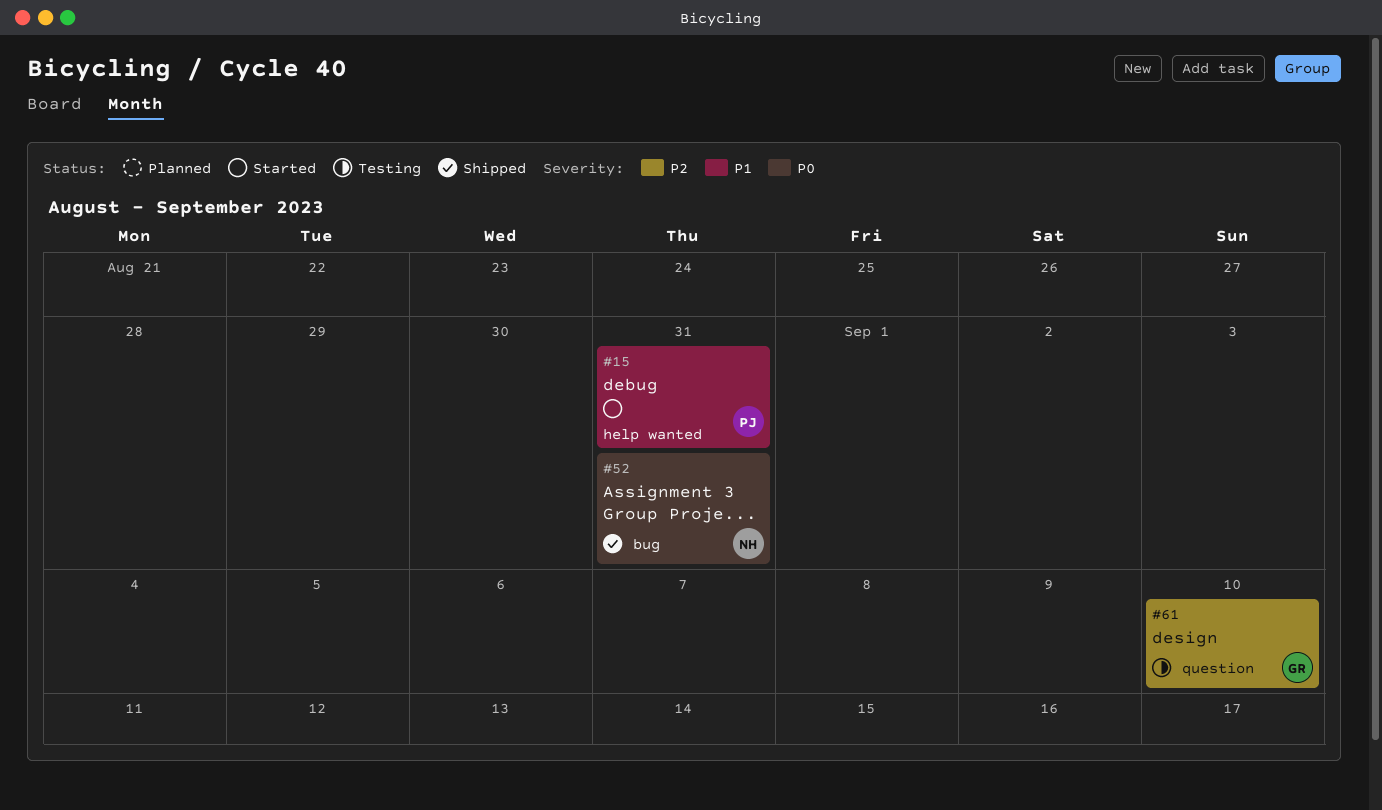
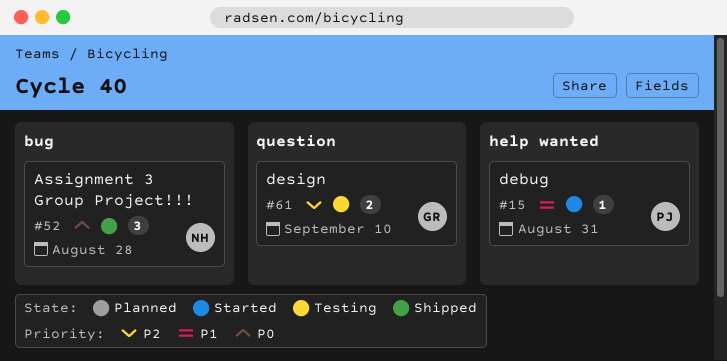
#52, due: Aug 31 -> Aug 28

